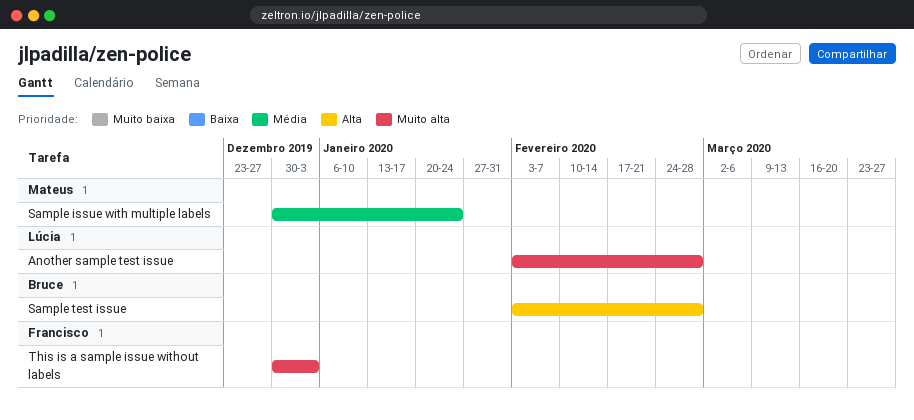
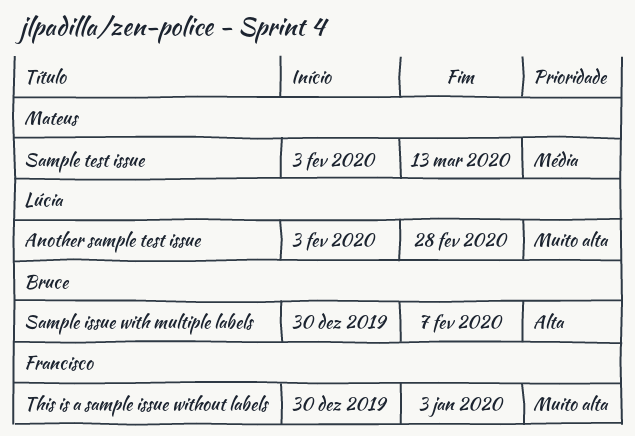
Sample issue with multiple labels, owner: Mateus -> Bruce
Sample issue with multiple labels, priority: Média -> Alta
Sample issue with multiple labels, due: Jan 24 -> Feb 7
Sample test issue, owner: Bruce -> Mateus
Sample test issue, priority: Alta -> Média
Sample test issue, due: Feb 28 -> Mar 13

